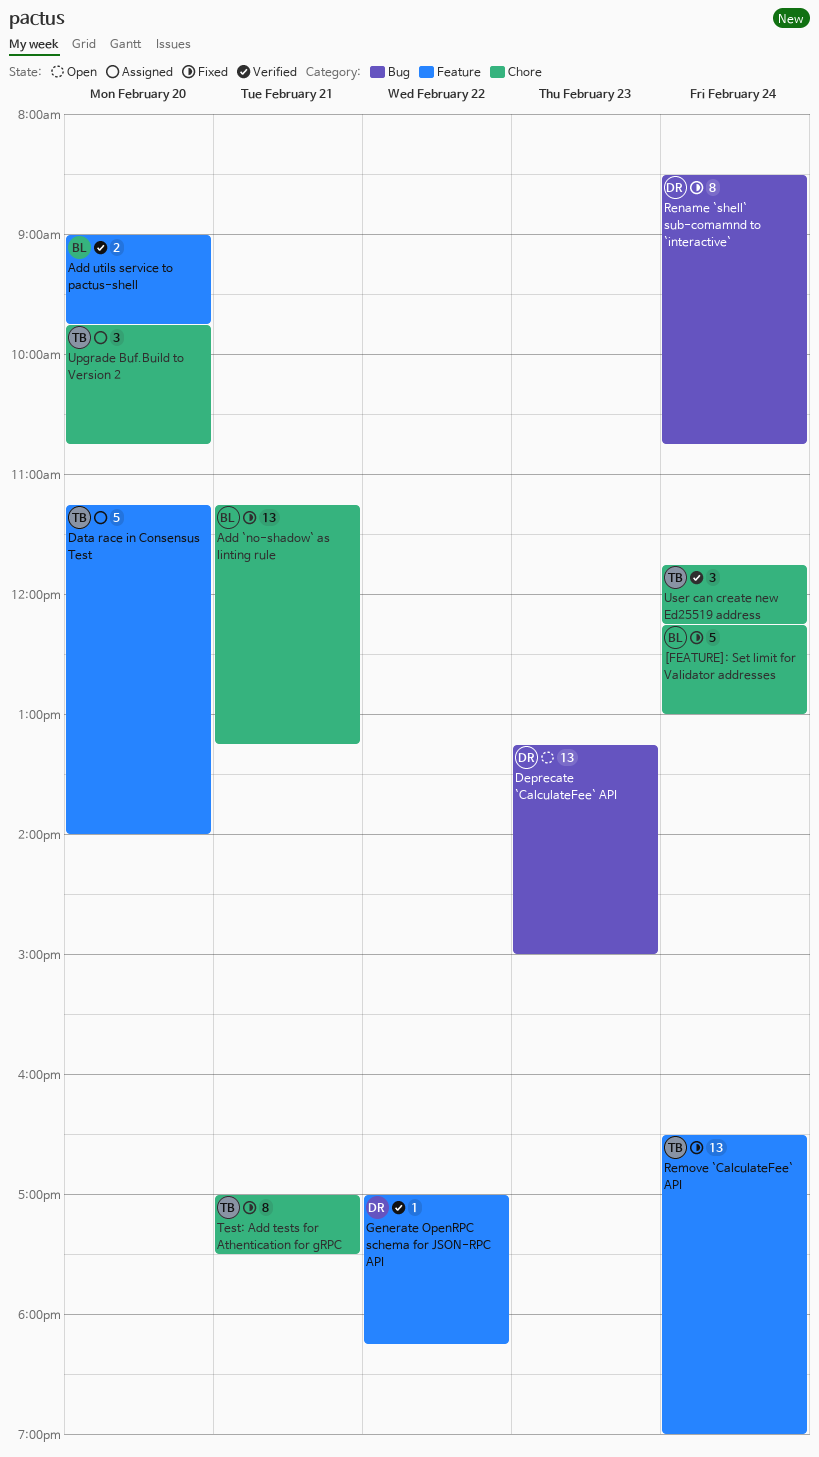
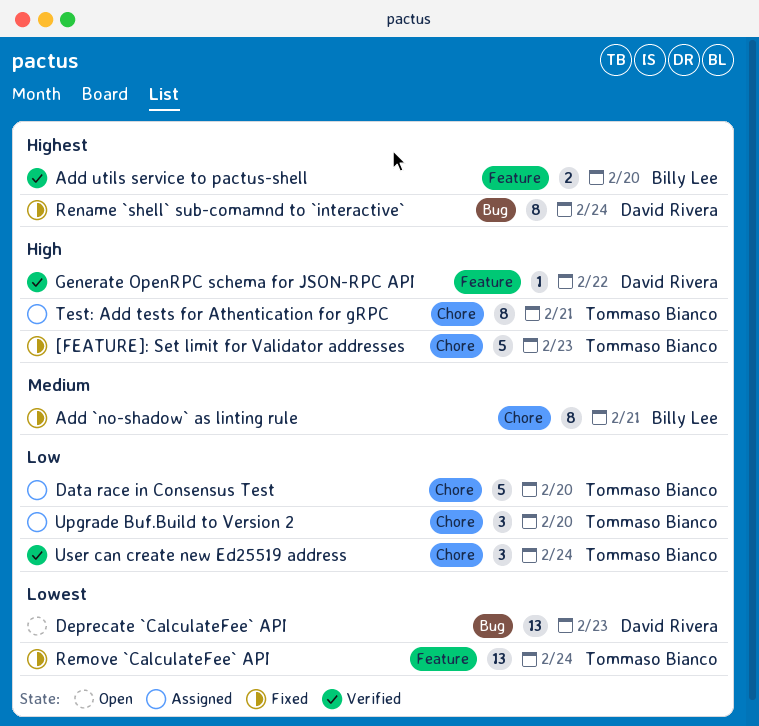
[FEATURE]: Set limit for Validator addresses, owner: Billy Lee -> Tommaso Bianco
[FEATURE]: Set limit for Validator addresses, day: Feb 24 -> Feb 23
Add `no-shadow` as linting rule, estimate: 13 -> 8
Data race in Consensus Test, label: Feature -> Chore
Test: Add tests for Athentication for gRPC, status: Fixed -> Assigned

